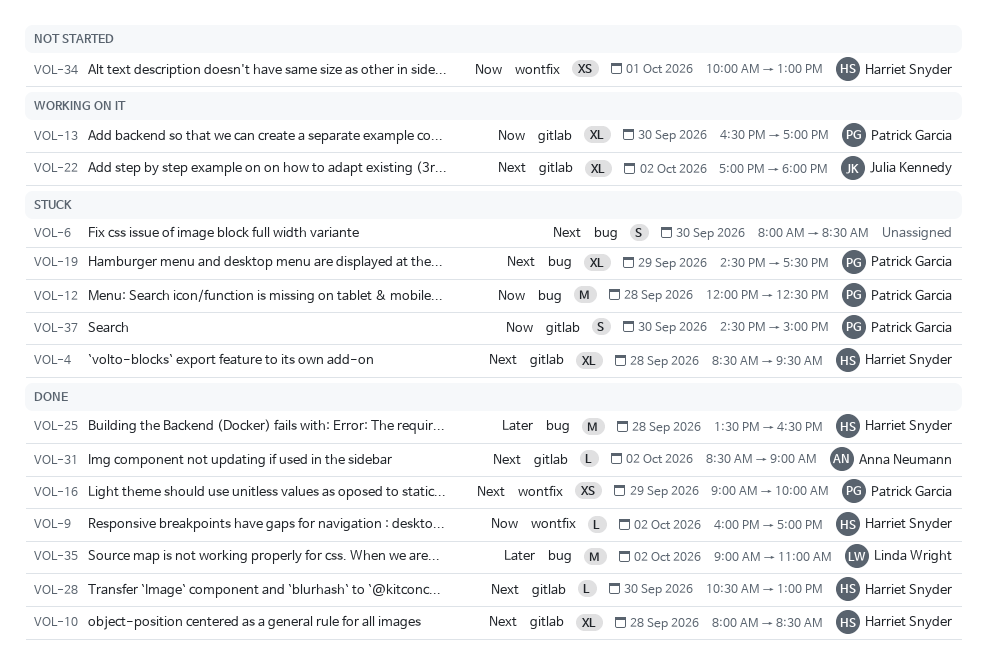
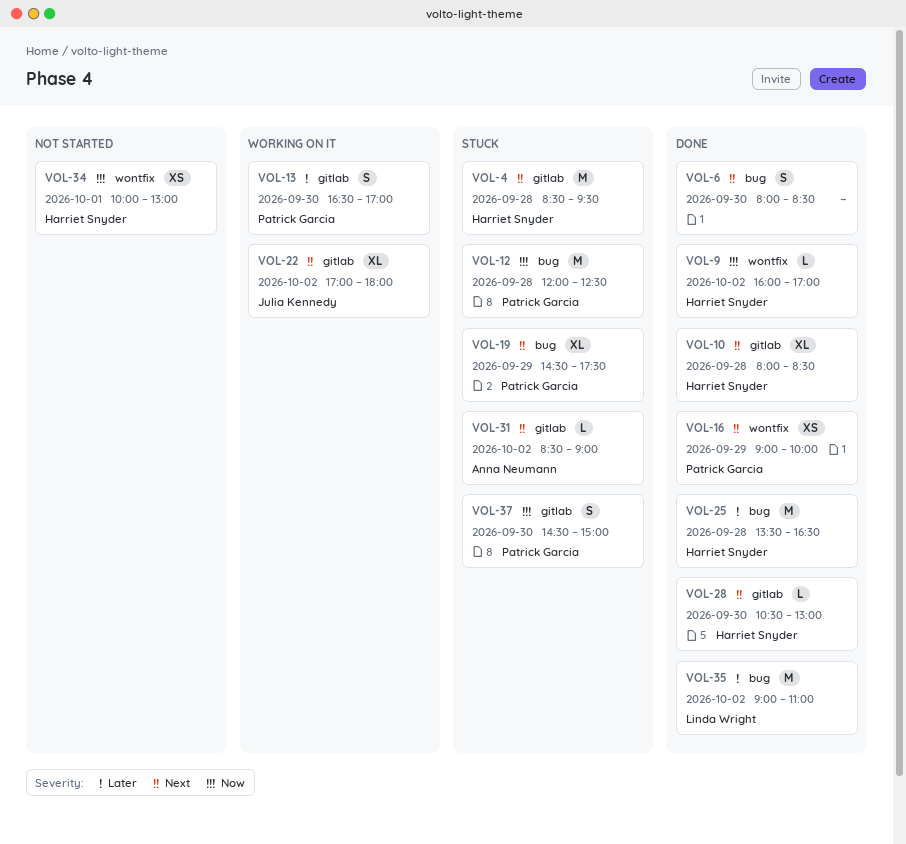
VOL-4, estimate: XL -> M
VOL-6, status: Stuck -> Done
VOL-13, priority: Now -> Later
VOL-13, estimate: XL -> S
VOL-31, status: Done -> Stuck

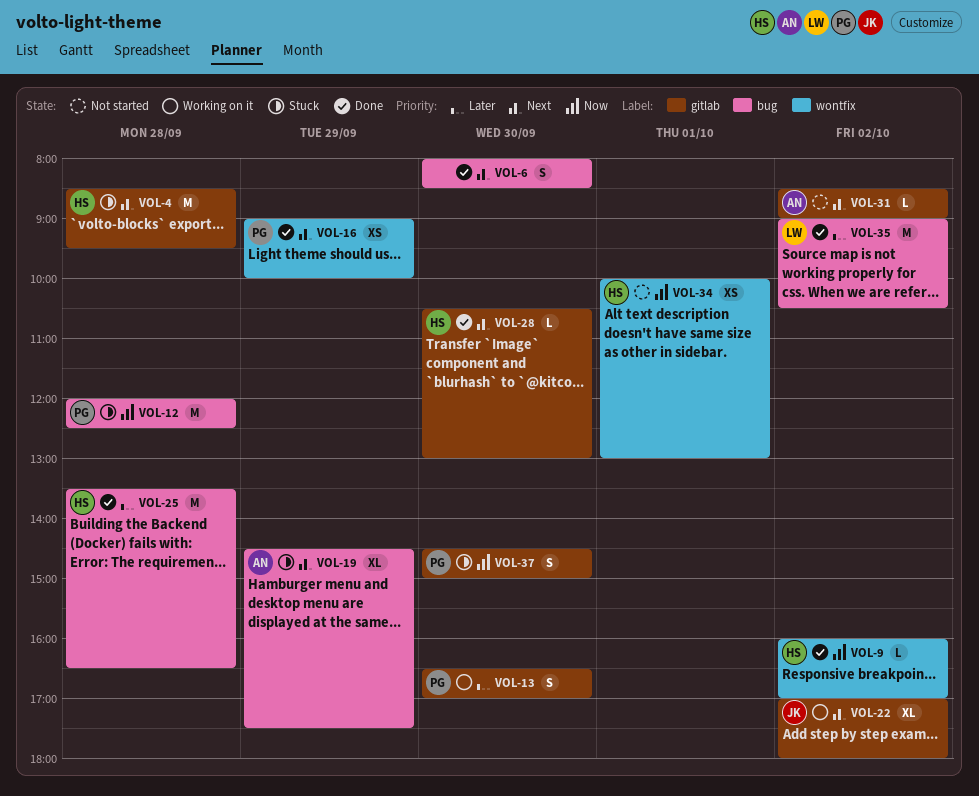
VOL-10: present -> none
VOL-19, owner: Patrick Garcia -> Anna Neumann
VOL-31, status: Stuck -> Not started
VOL-35, ends: 11:00 -> 10:30

